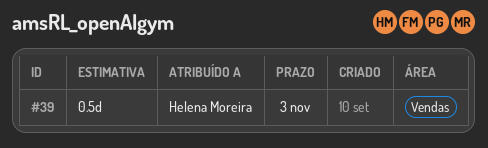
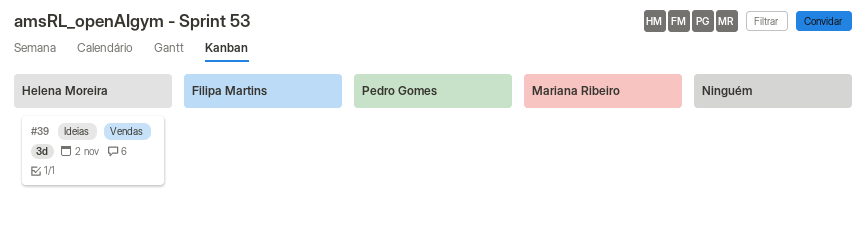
#39, estimate: 0.5d -> 3d
#39, due: Nov 3 -> Nov 2

